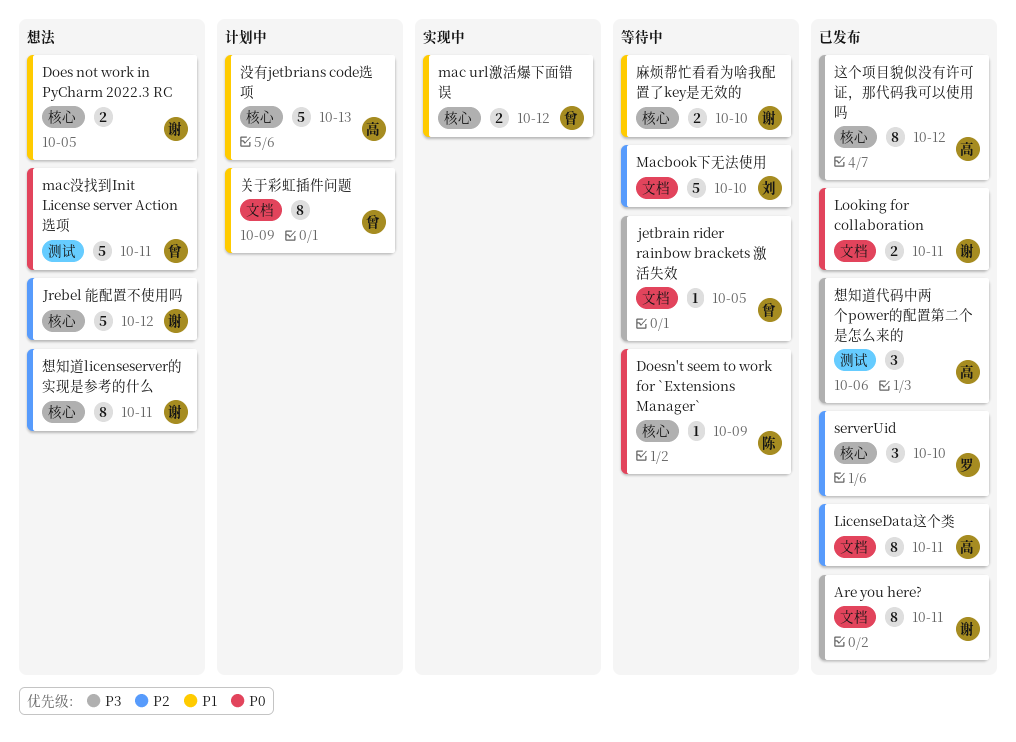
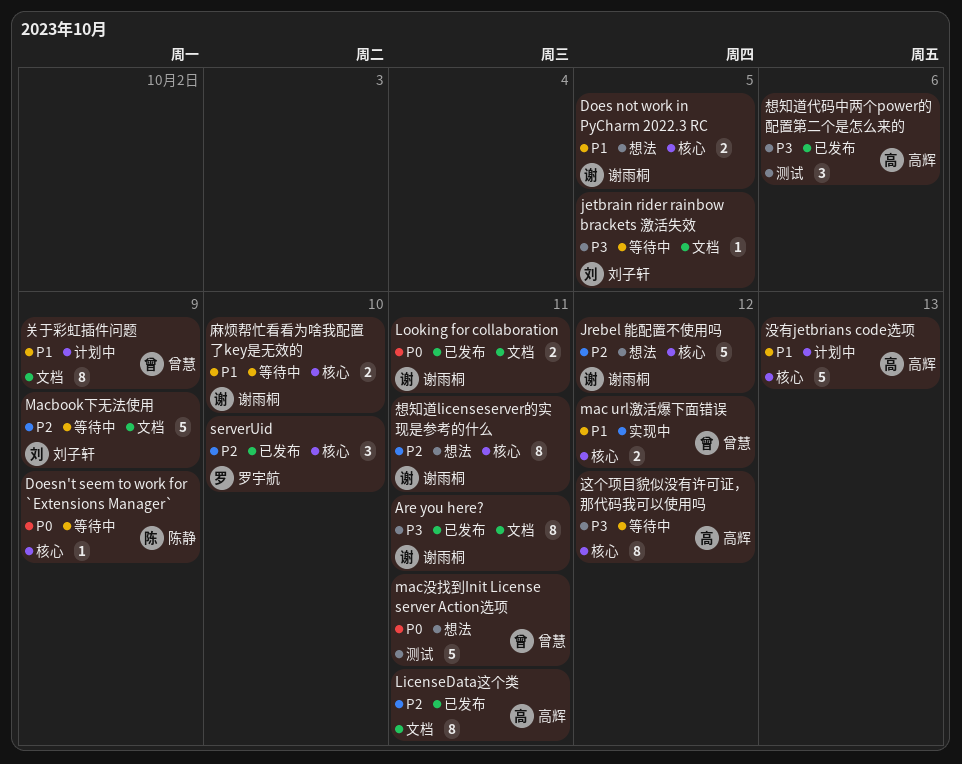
jetbrain rider rainbow brackets 激活失效, owner: 曾慧 -> 刘子轩
Macbook下无法使用, due: Oct 10 -> Oct 9
这个项目貌似没有许可证，那代码我可以使用吗, status: 已发布 -> 等待中

